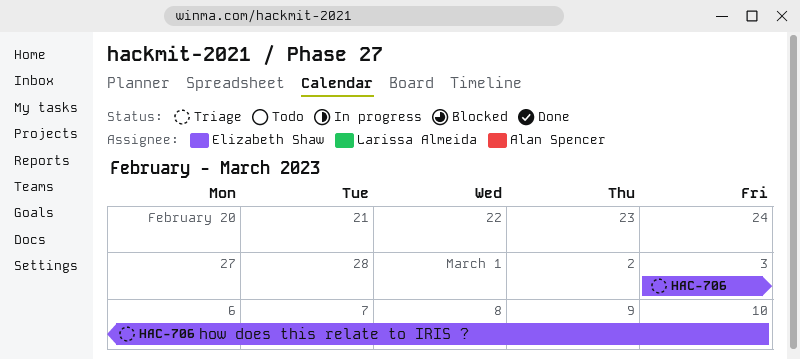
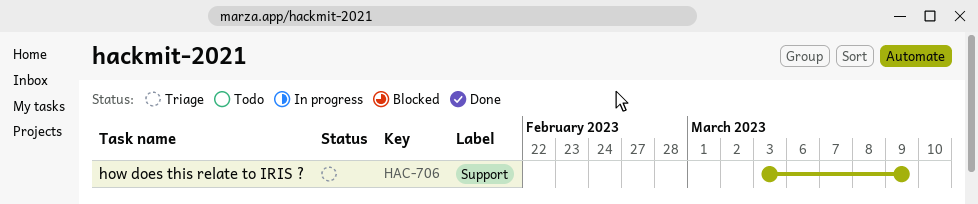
HAC-706, due: Mar 10 -> Mar 9

